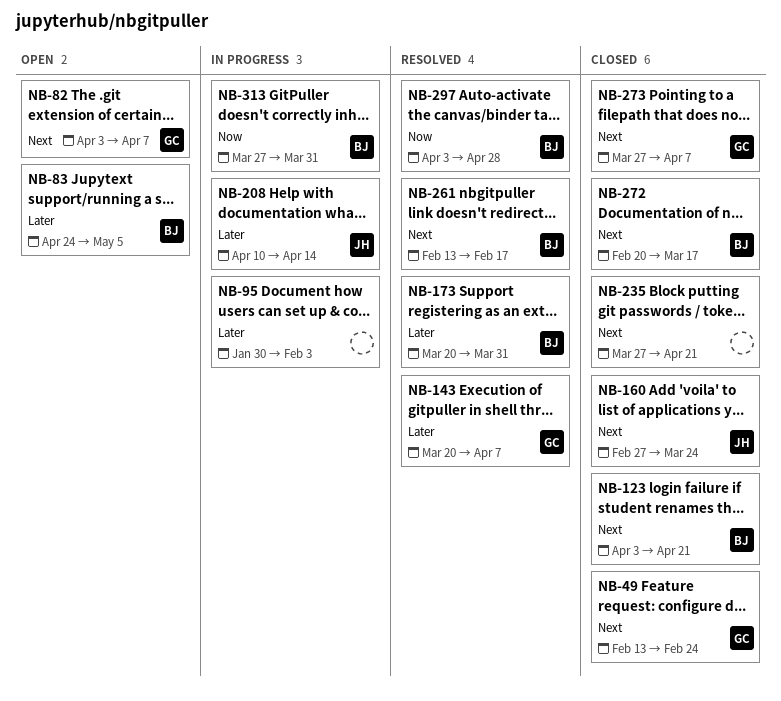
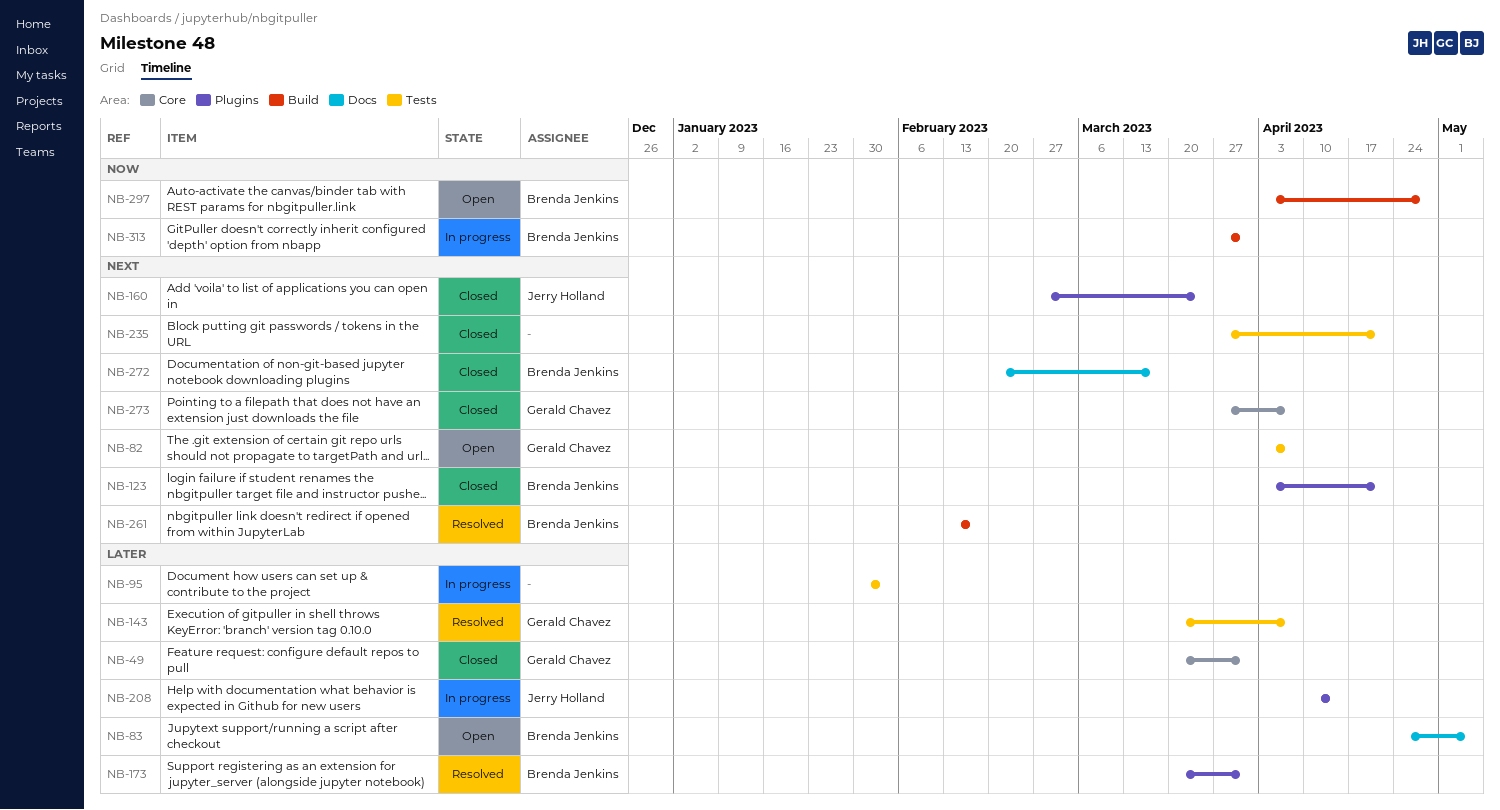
NB-49, priority: Next -> Later
NB-49, start: Feb 13 -> Mar 20
NB-49, due: Feb 24 -> Mar 31
NB-297, status: Resolved -> Open

